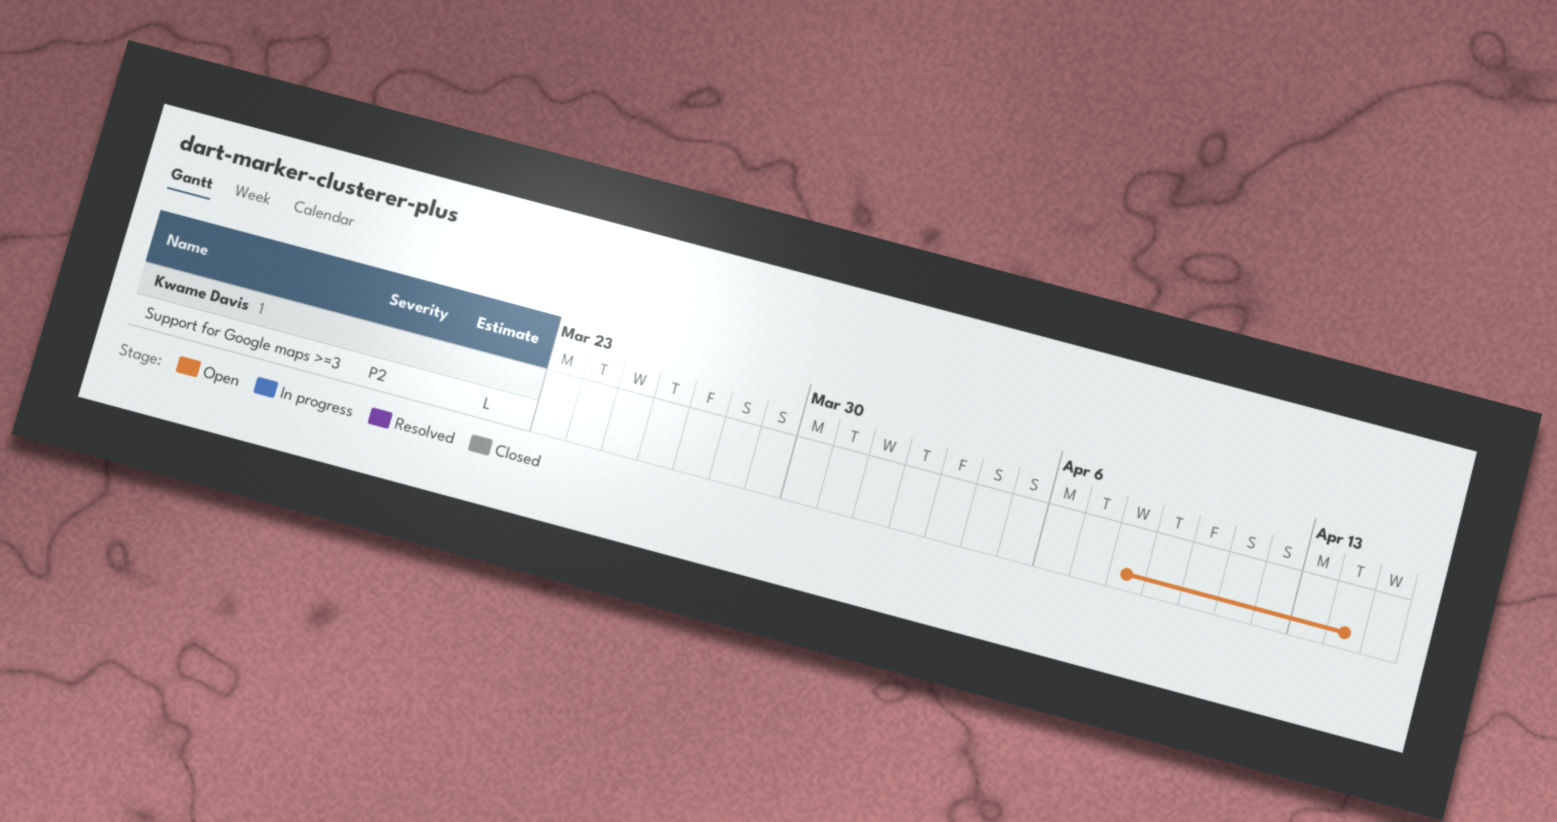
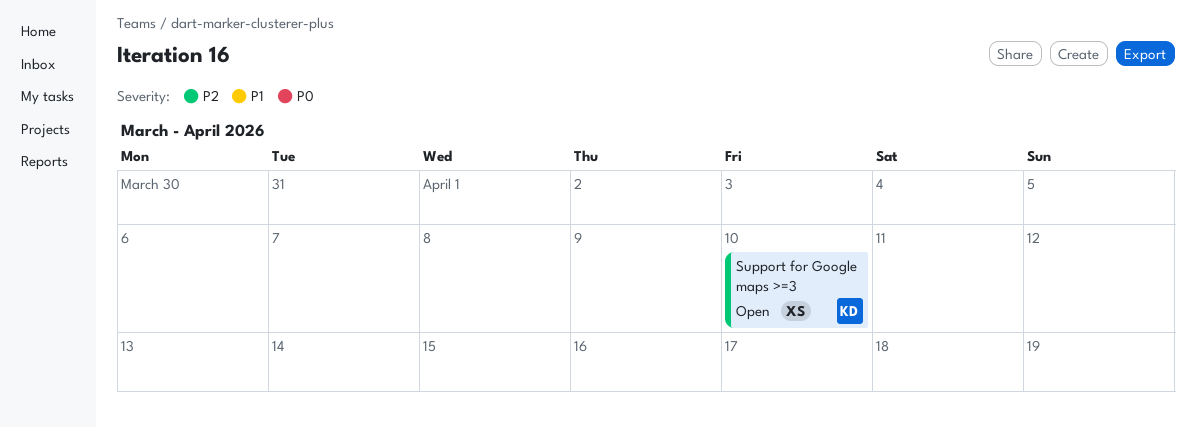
Support for Google maps >=3, estimate: L -> XS
Support for Google maps >=3, due: Apr 14 -> Apr 10

